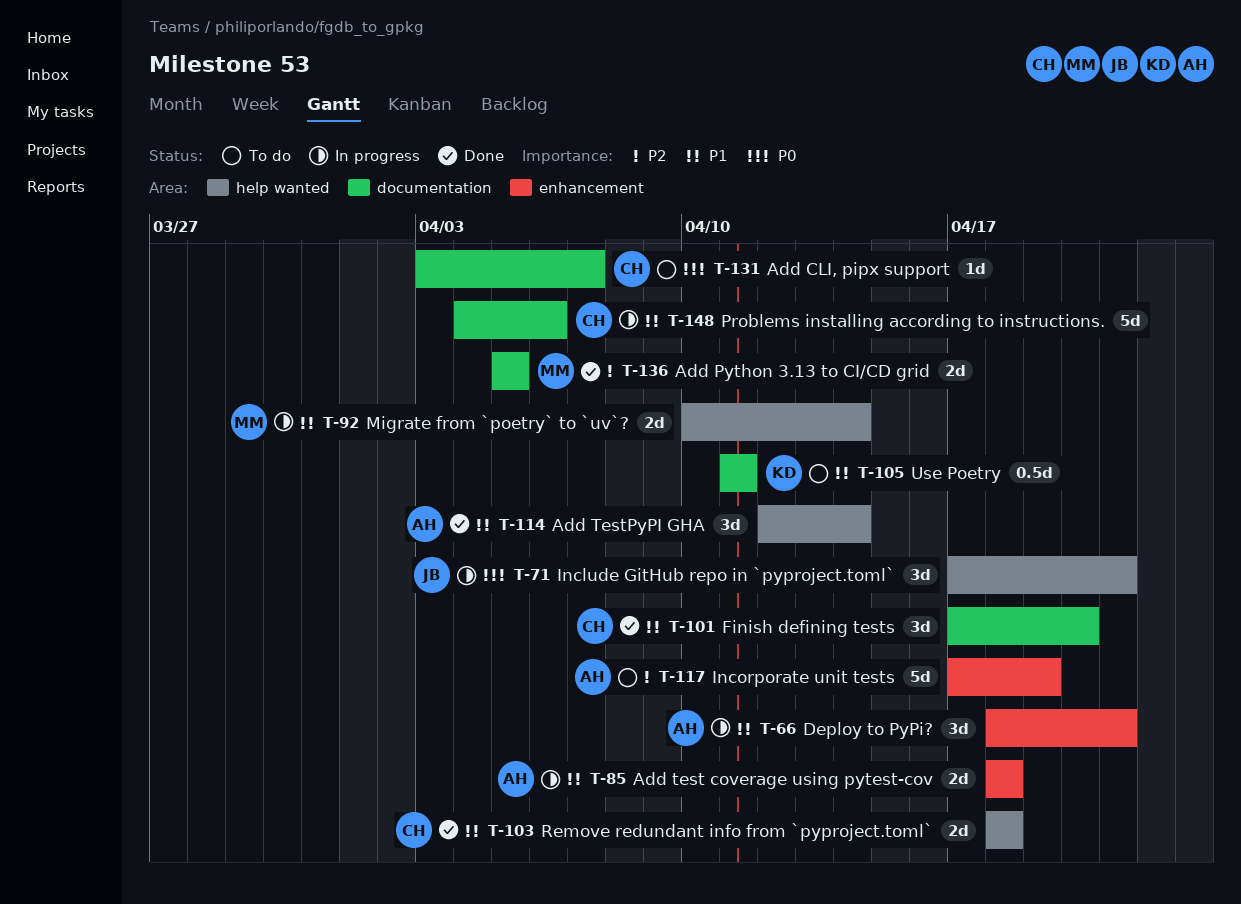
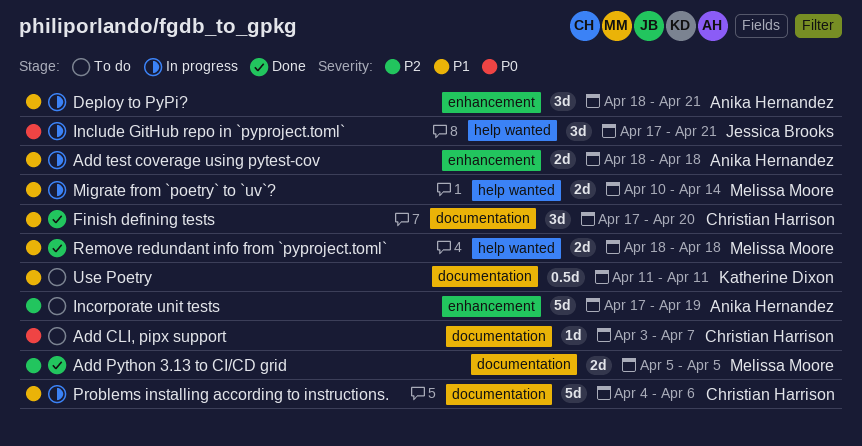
Add TestPyPI GHA: present -> none
Remove redundant info from `pyproject.toml`, owner: Christian Harrison -> Melissa Moore

